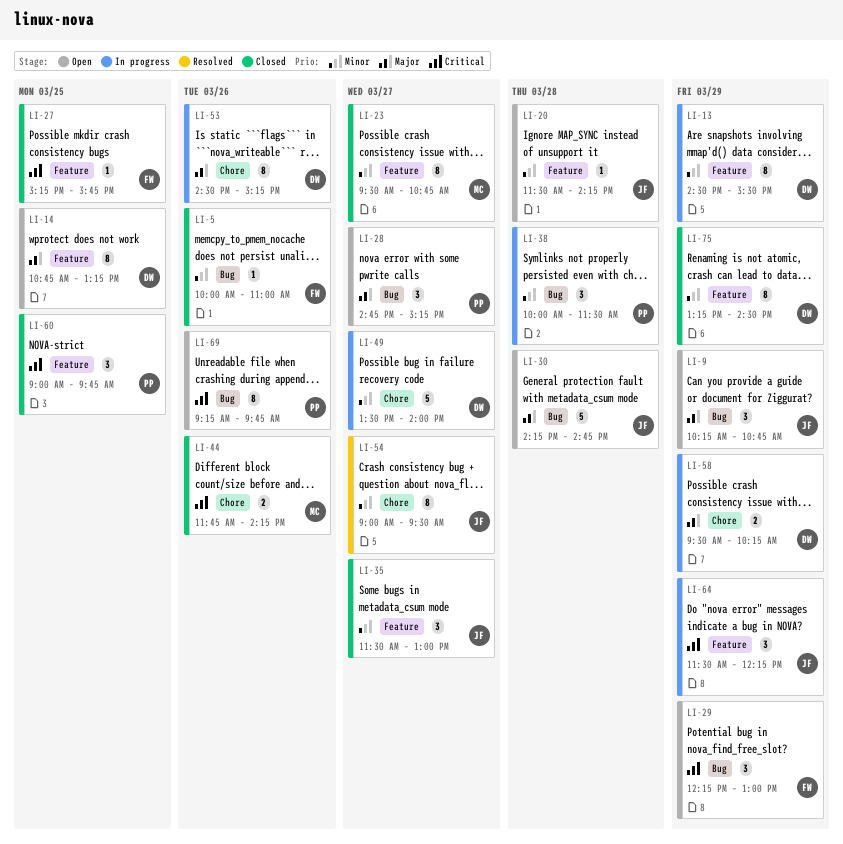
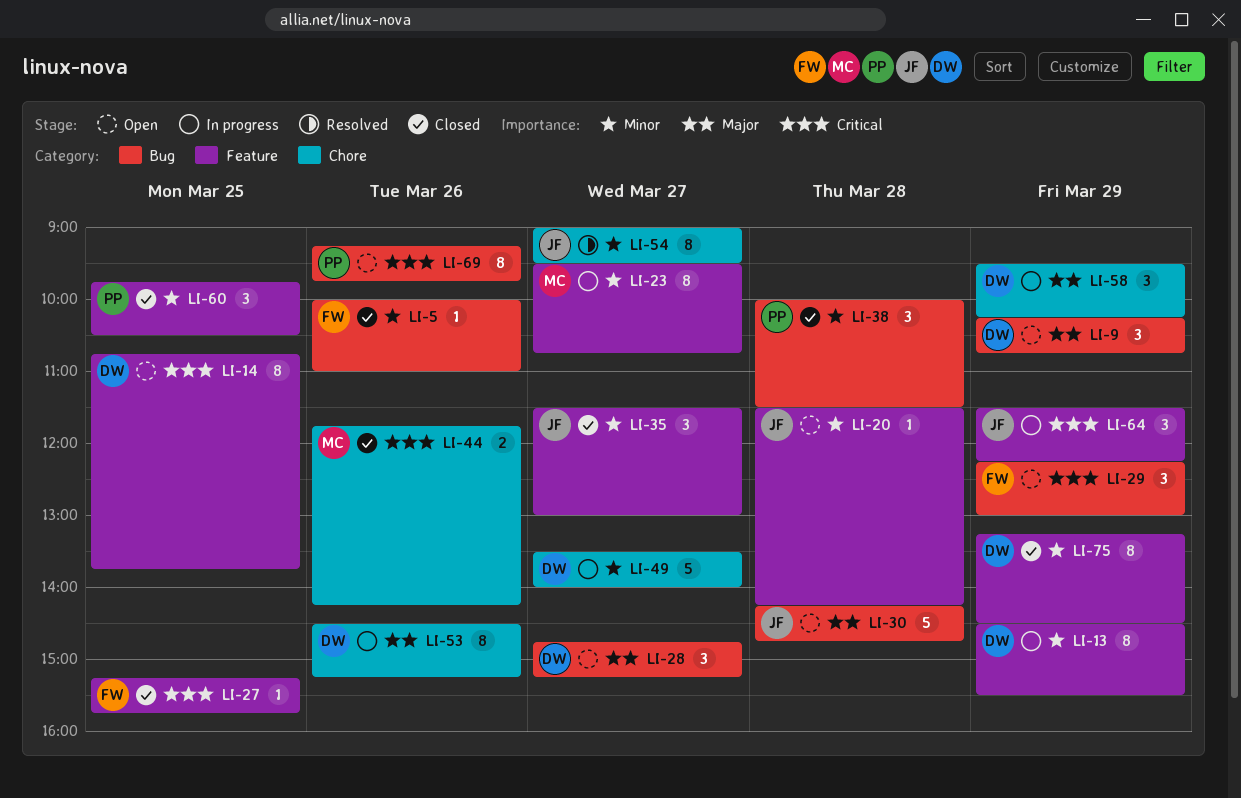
LI-9, owner: JF -> DW
LI-14, priority: Major -> Critical
LI-14, ends: 13:15 -> 13:45
LI-23, status: Closed -> In progress
LI-28, owner: PP -> DW
LI-38, status: In progress -> Closed
LI-58, estimate: 2 -> 3
LI-60, priority: Critical -> Minor
LI-60, begins: 09:00 -> 09:45
LI-60, ends: 09:45 -> 10:30

